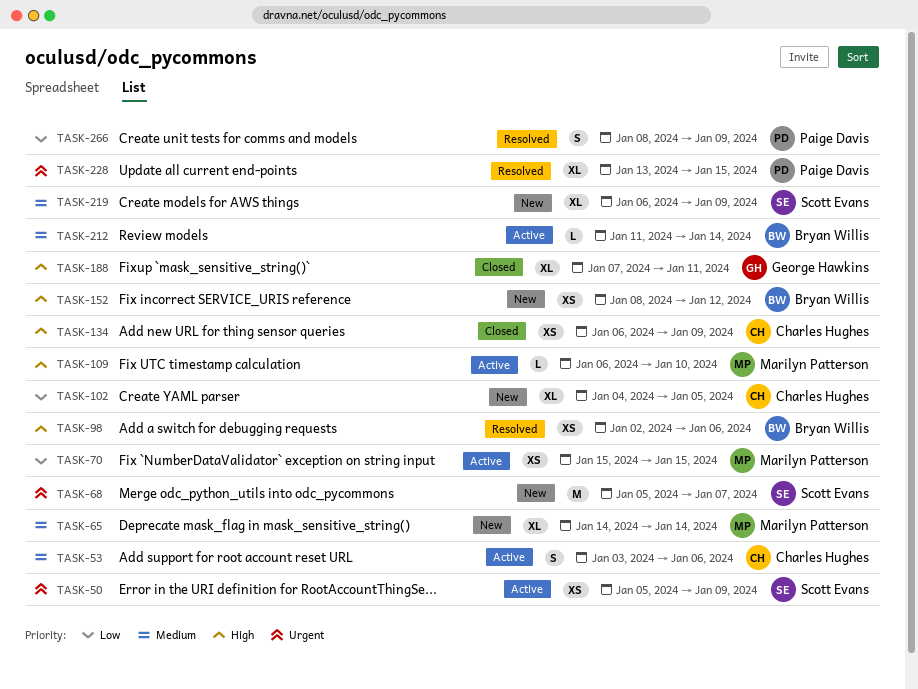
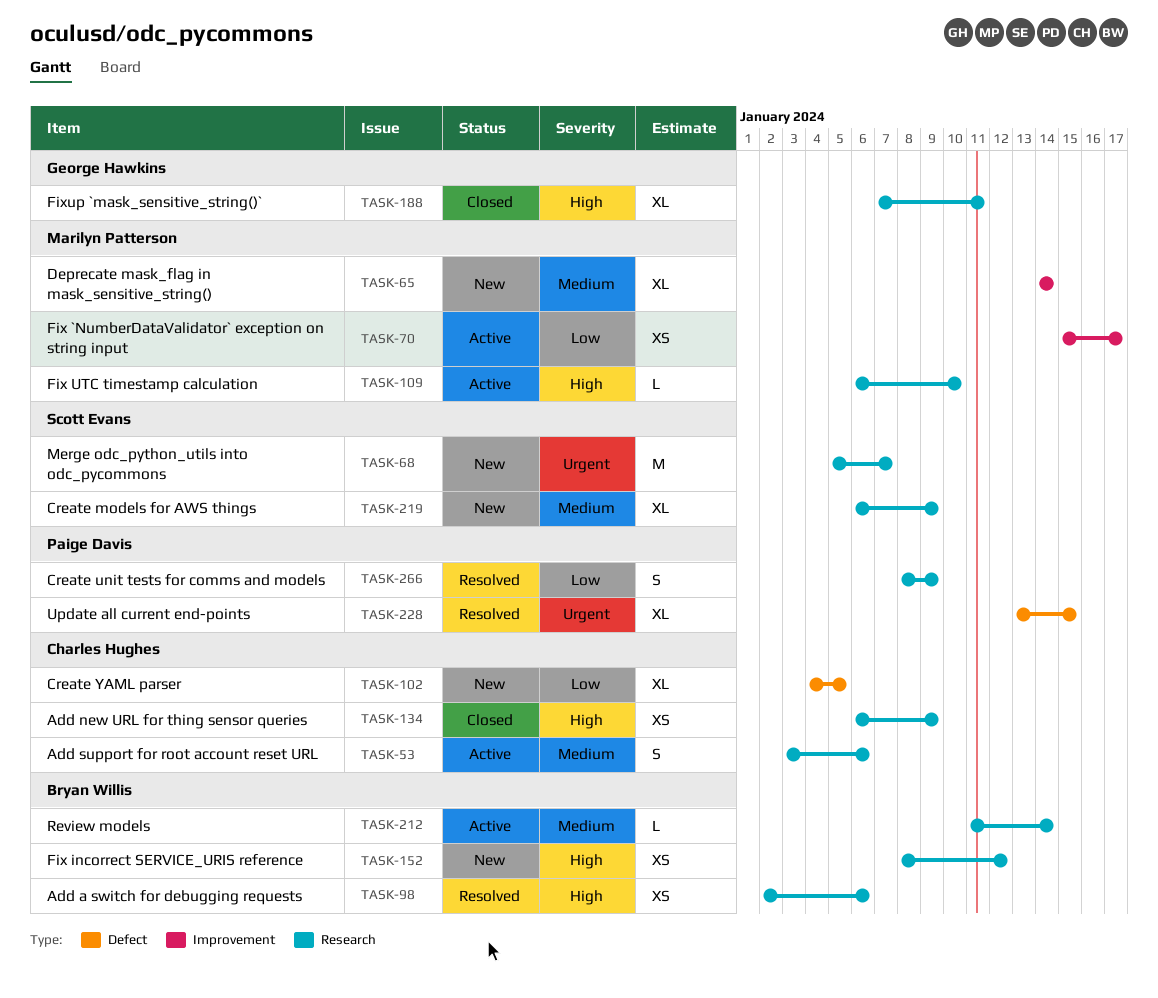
TASK-50: present -> none
TASK-70, due: Jan 15 -> Jan 17

